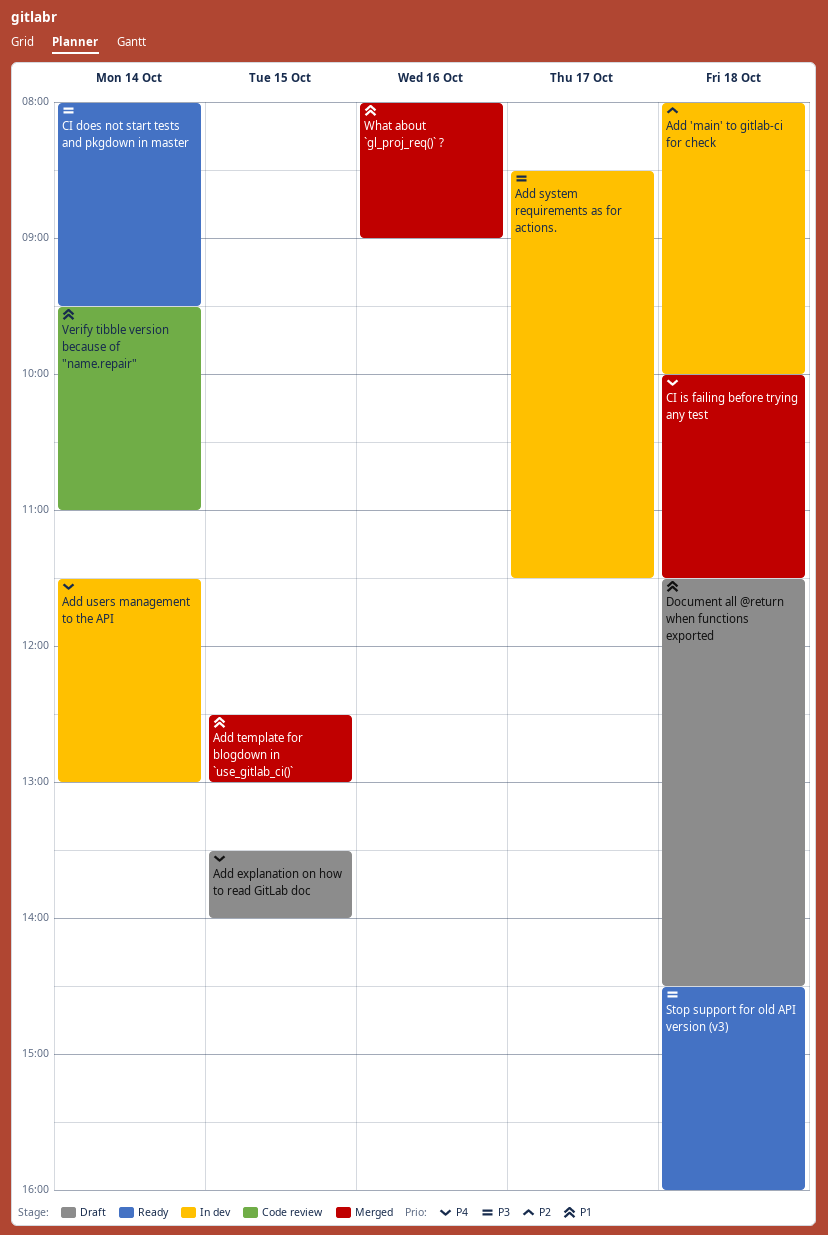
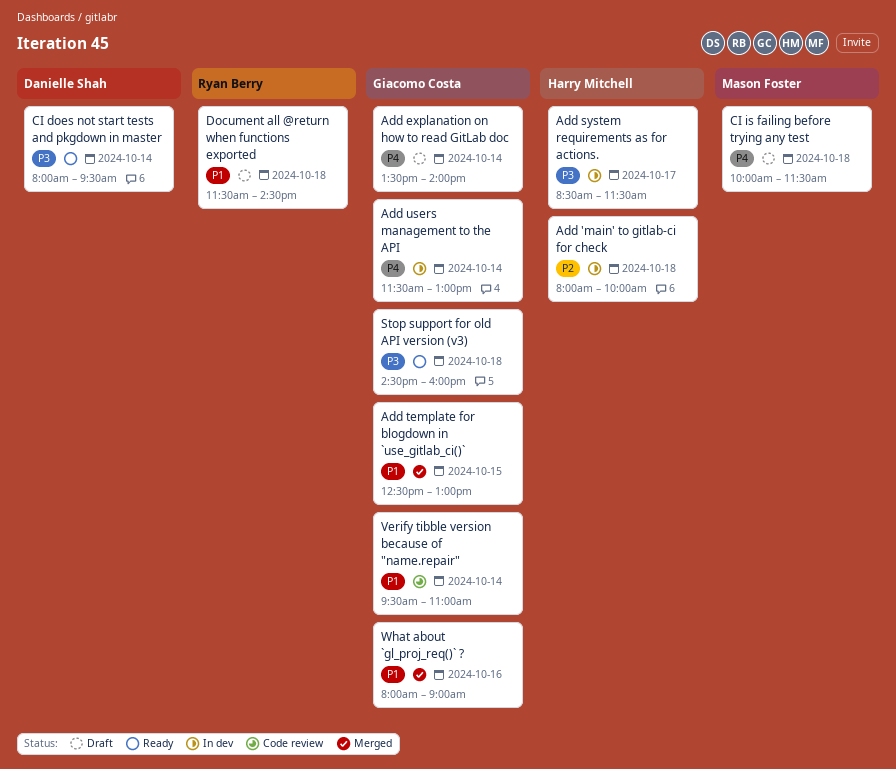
Add explanation on how to read GitLab doc, day: Oct 15 -> Oct 14
CI is failing before trying any test, status: Merged -> Draft

